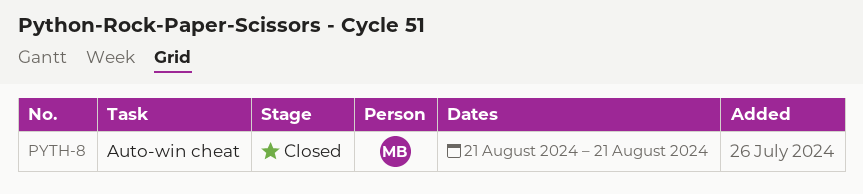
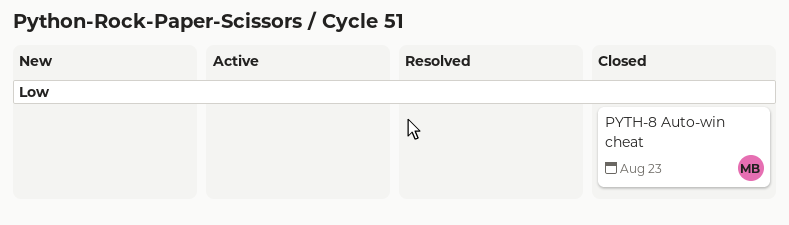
PYTH-8, due: Aug 21 -> Aug 23

